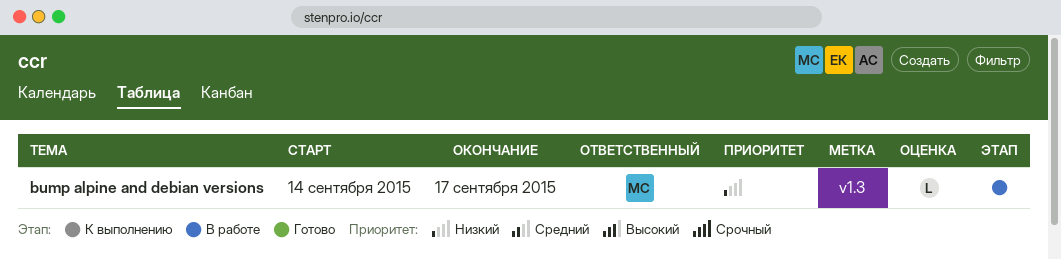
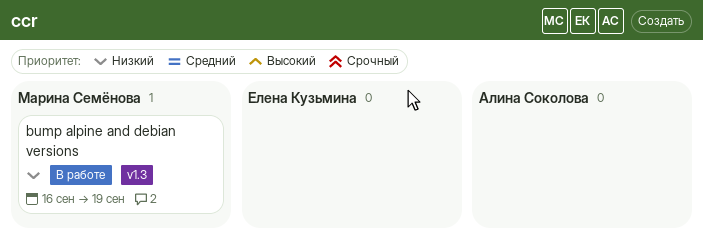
bump alpine and debian versions, start: Sep 14 -> Sep 16
bump alpine and debian versions, due: Sep 17 -> Sep 19

